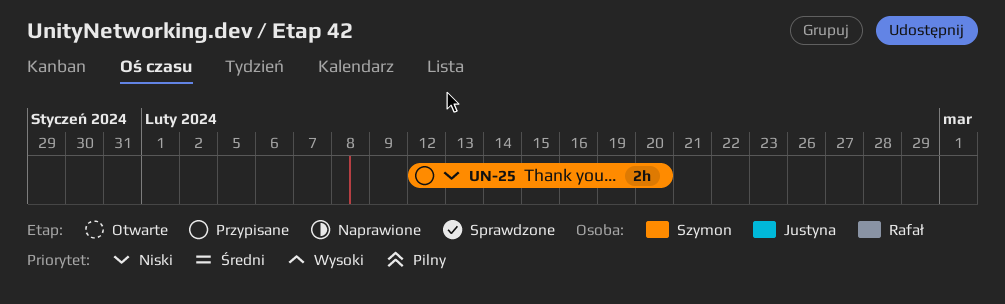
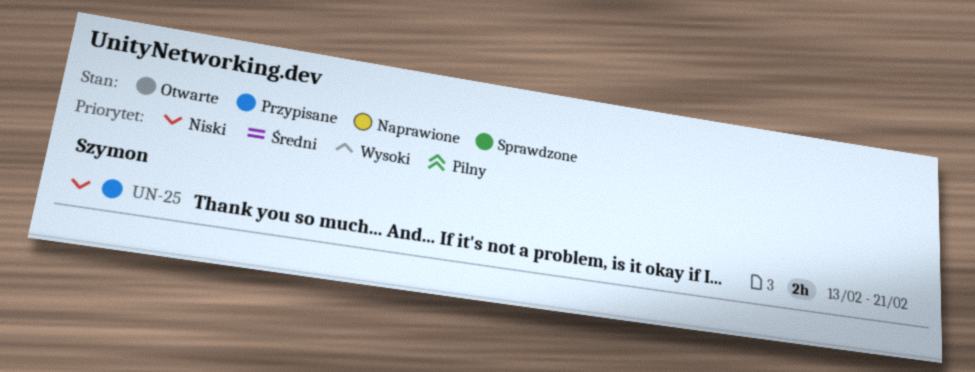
UN-25, start: Feb 12 -> Feb 13
UN-25, due: Feb 20 -> Feb 21

